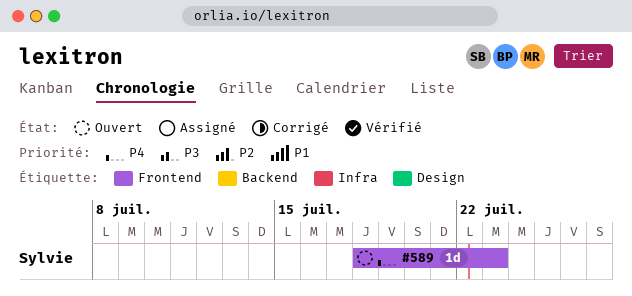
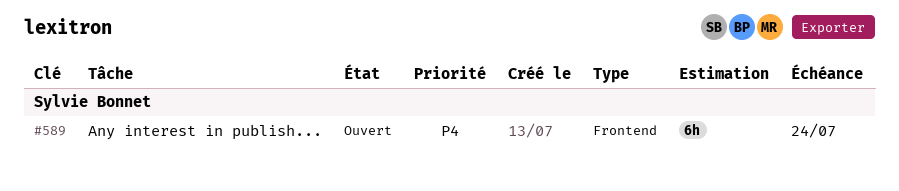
#589, estimate: 1d -> 6h
#589, due: Jul 23 -> Jul 24

